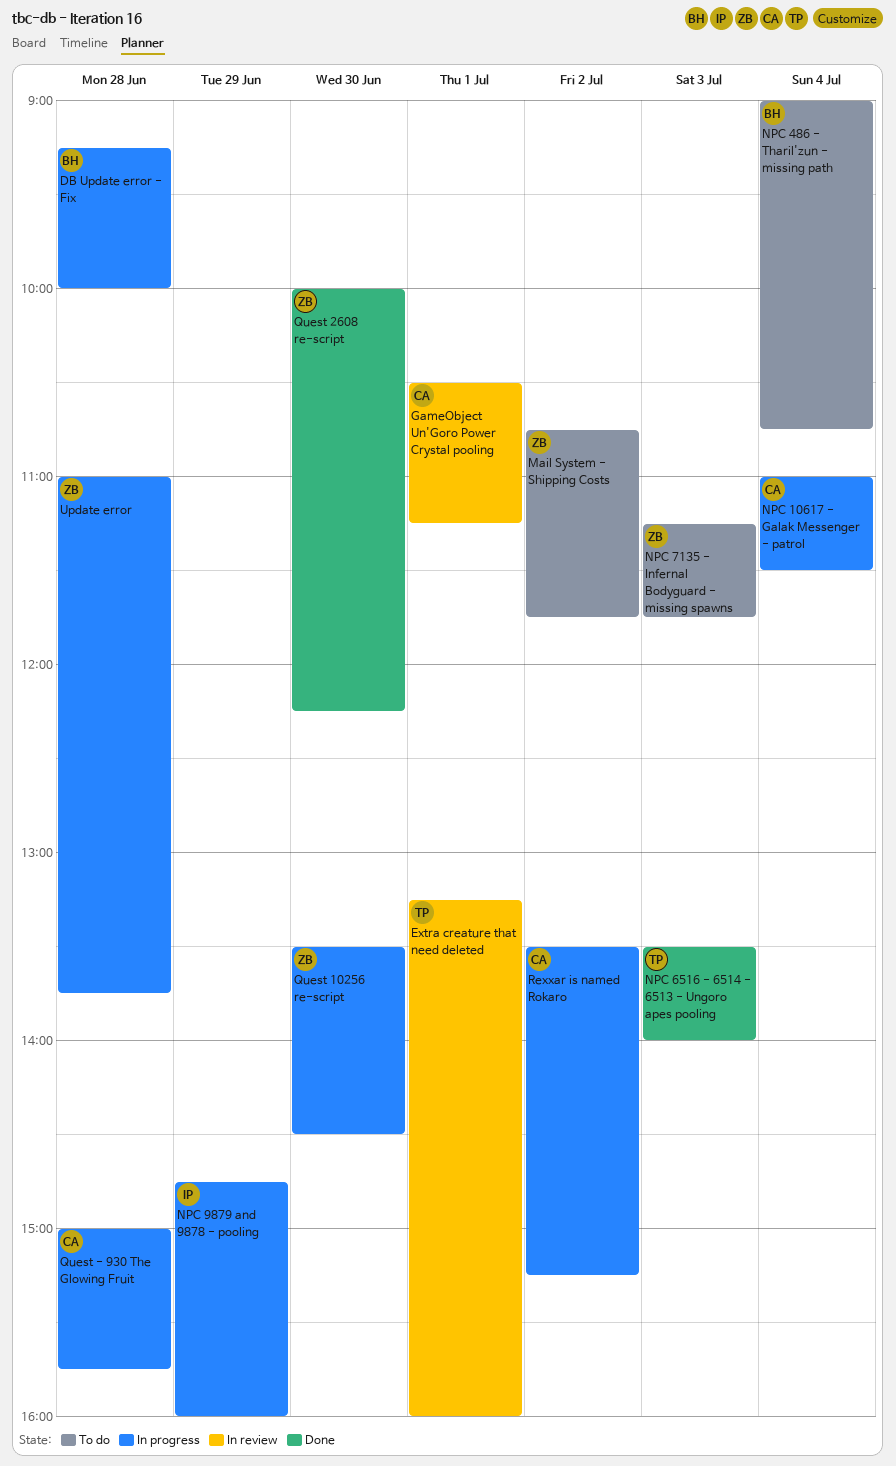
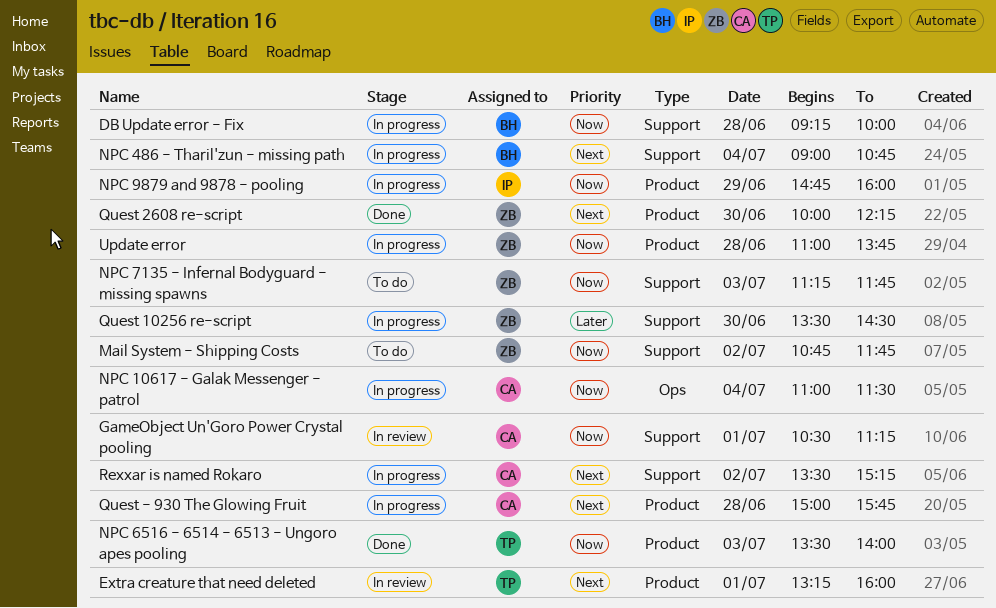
NPC 486 - Tharil'zun - missing path, status: To do -> In progress

